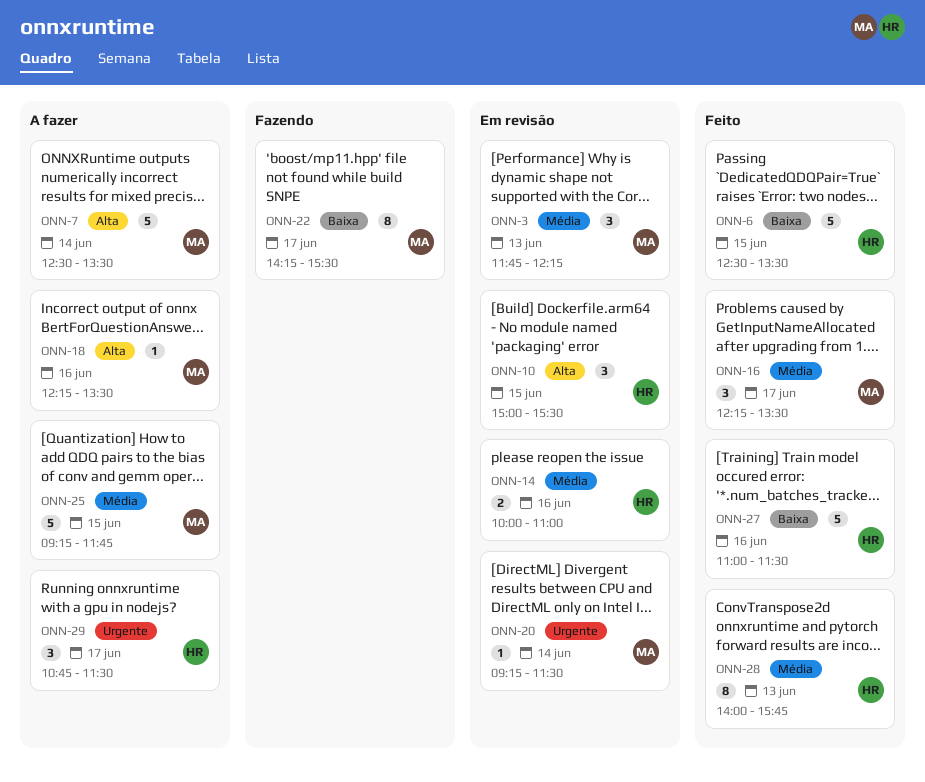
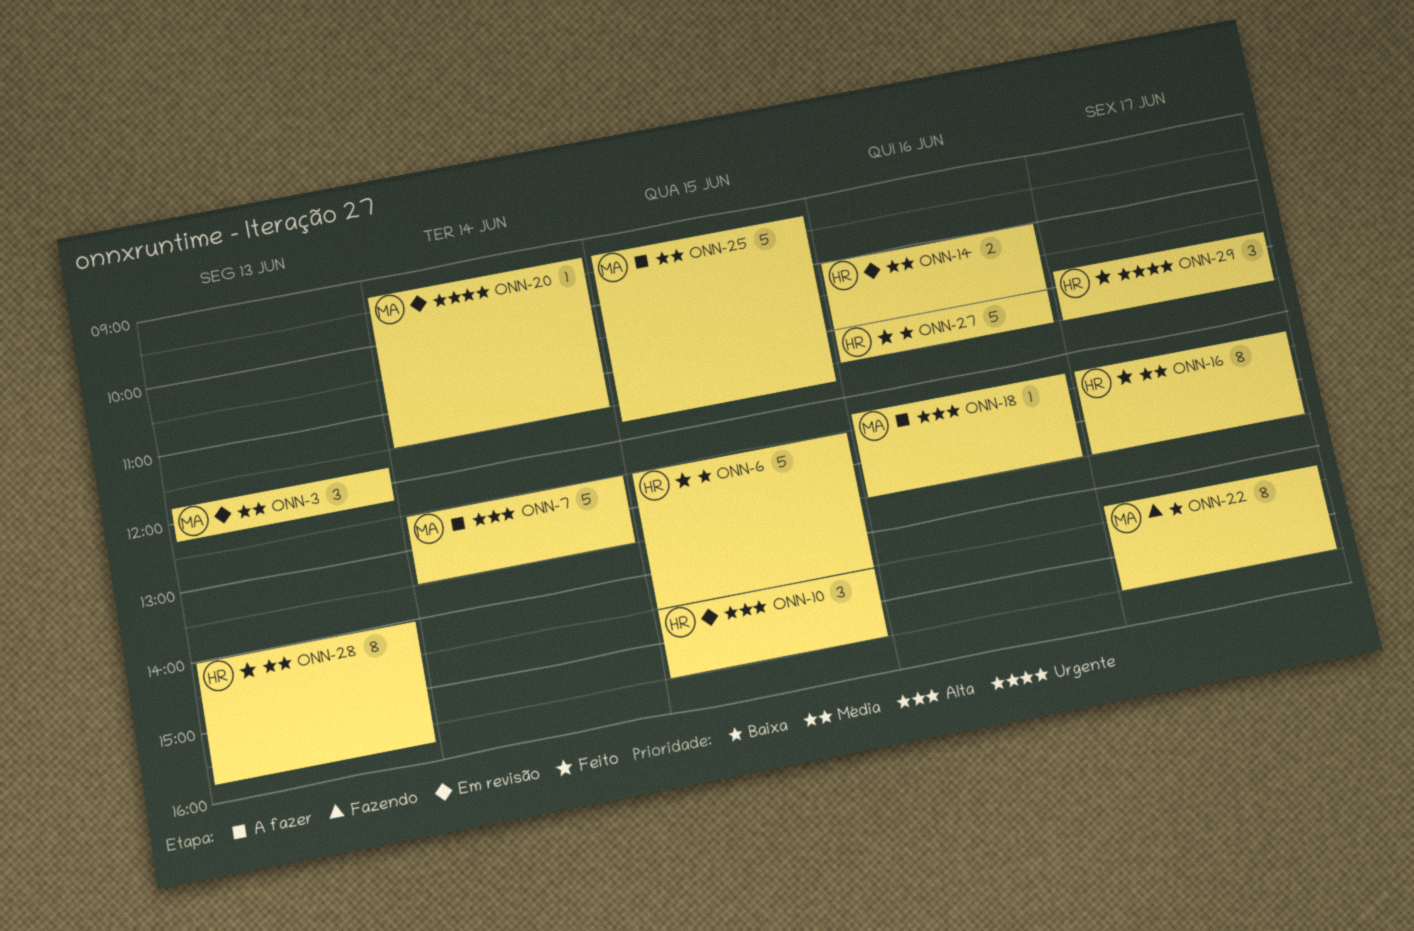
ONN-6, ends: 13:30 -> 14:30
ONN-10, begins: 15:00 -> 14:30
ONN-16, owner: MA -> HR
ONN-16, estimate: 3 -> 8
ONN-29, status: A fazer -> Feito

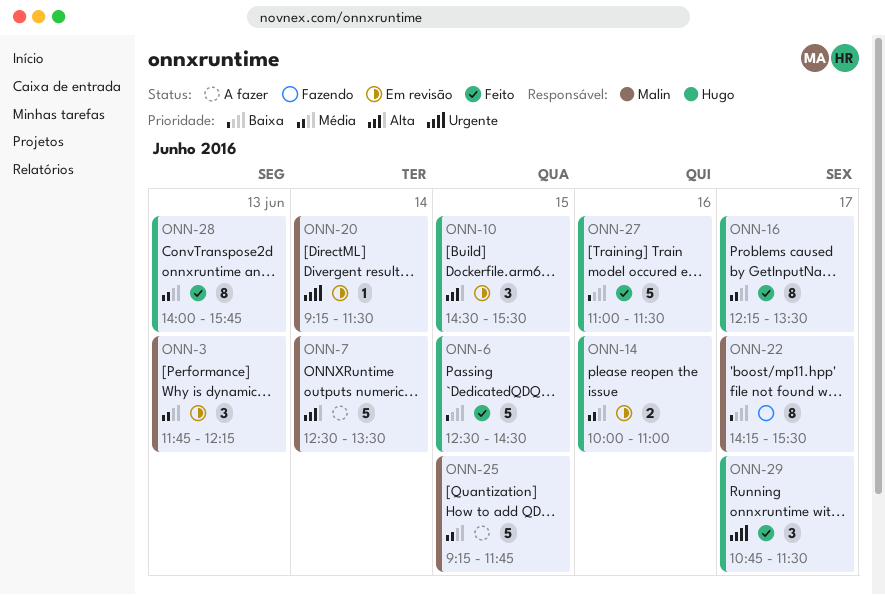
ONN-18: present -> none

